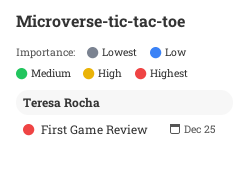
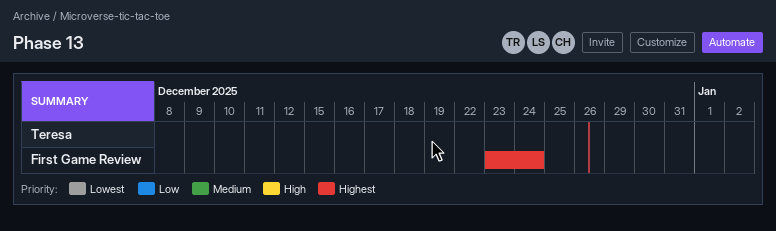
First Game Review, due: Dec 25 -> Dec 24

